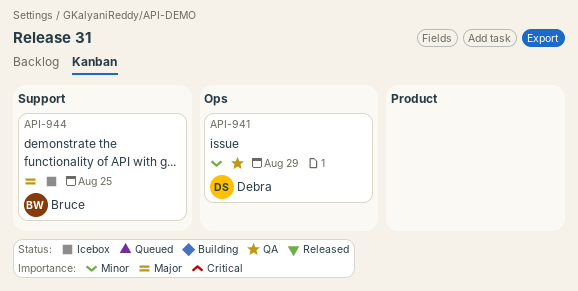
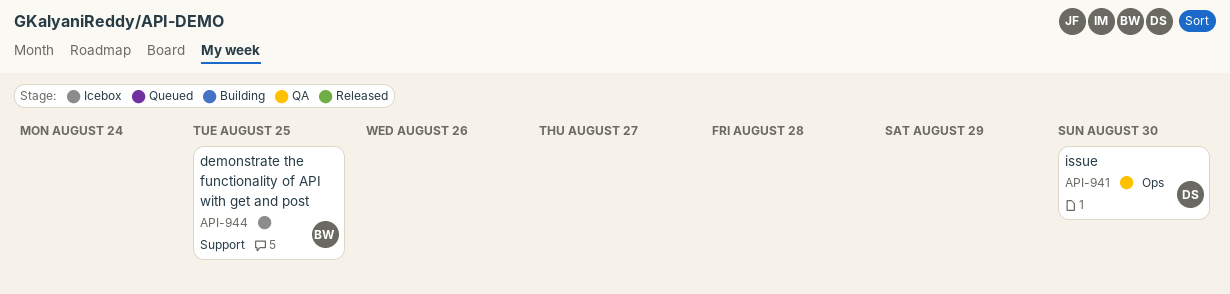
API-941, due: Aug 29 -> Aug 30

